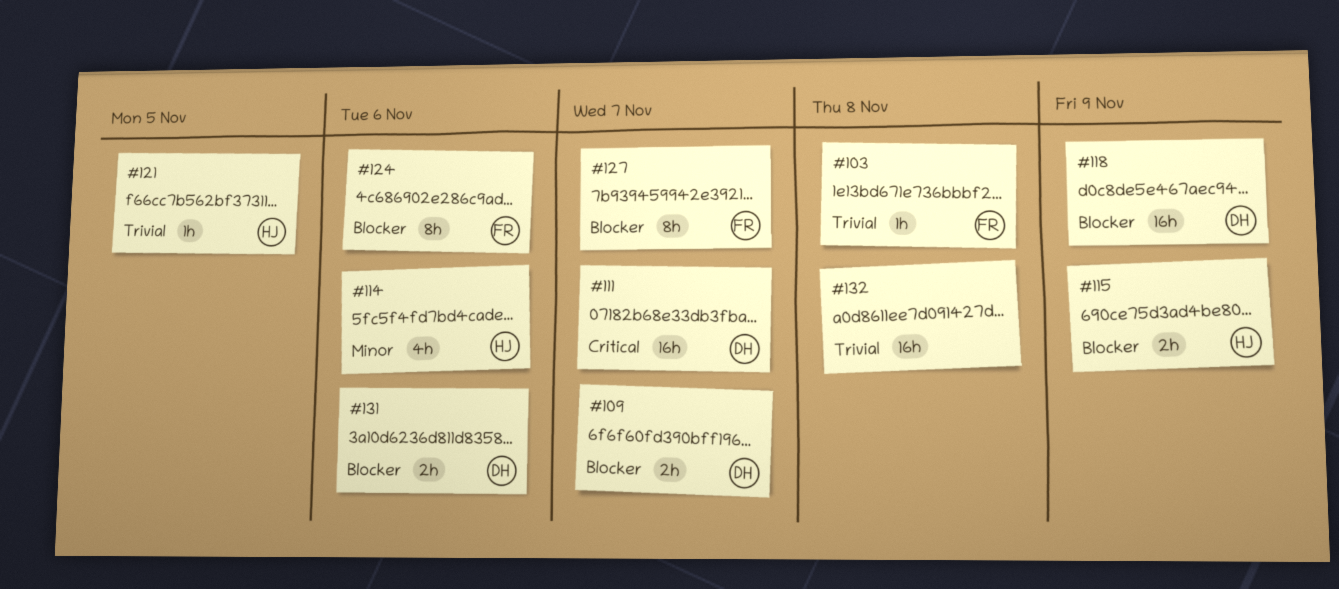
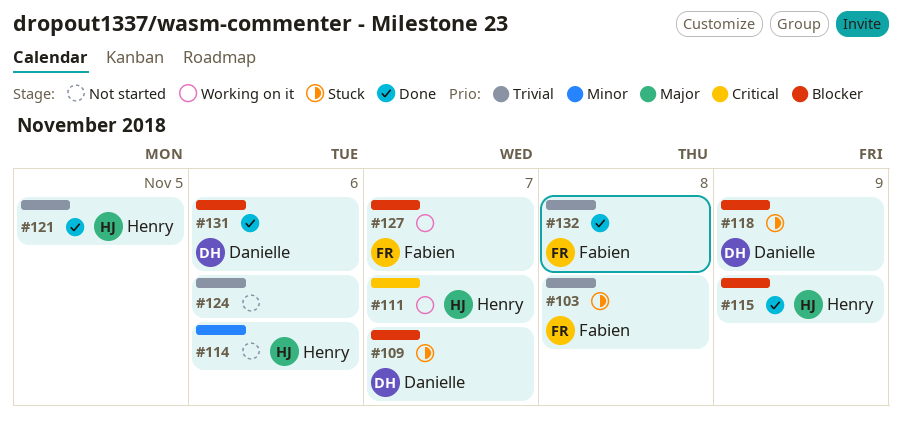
#111, owner: Danielle -> Henry
#124, owner: Fabien -> none
#124, priority: Blocker -> Trivial
#132, owner: none -> Fabien

